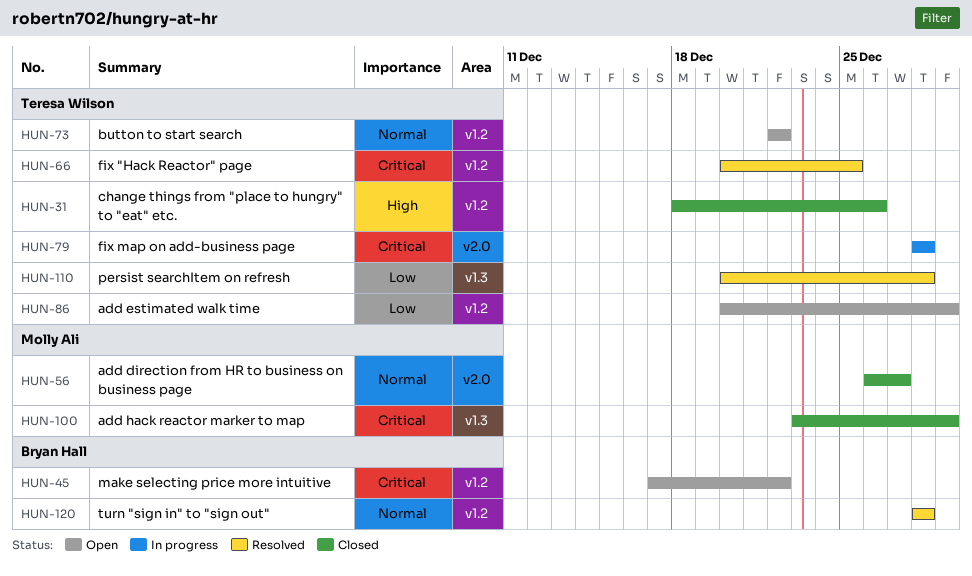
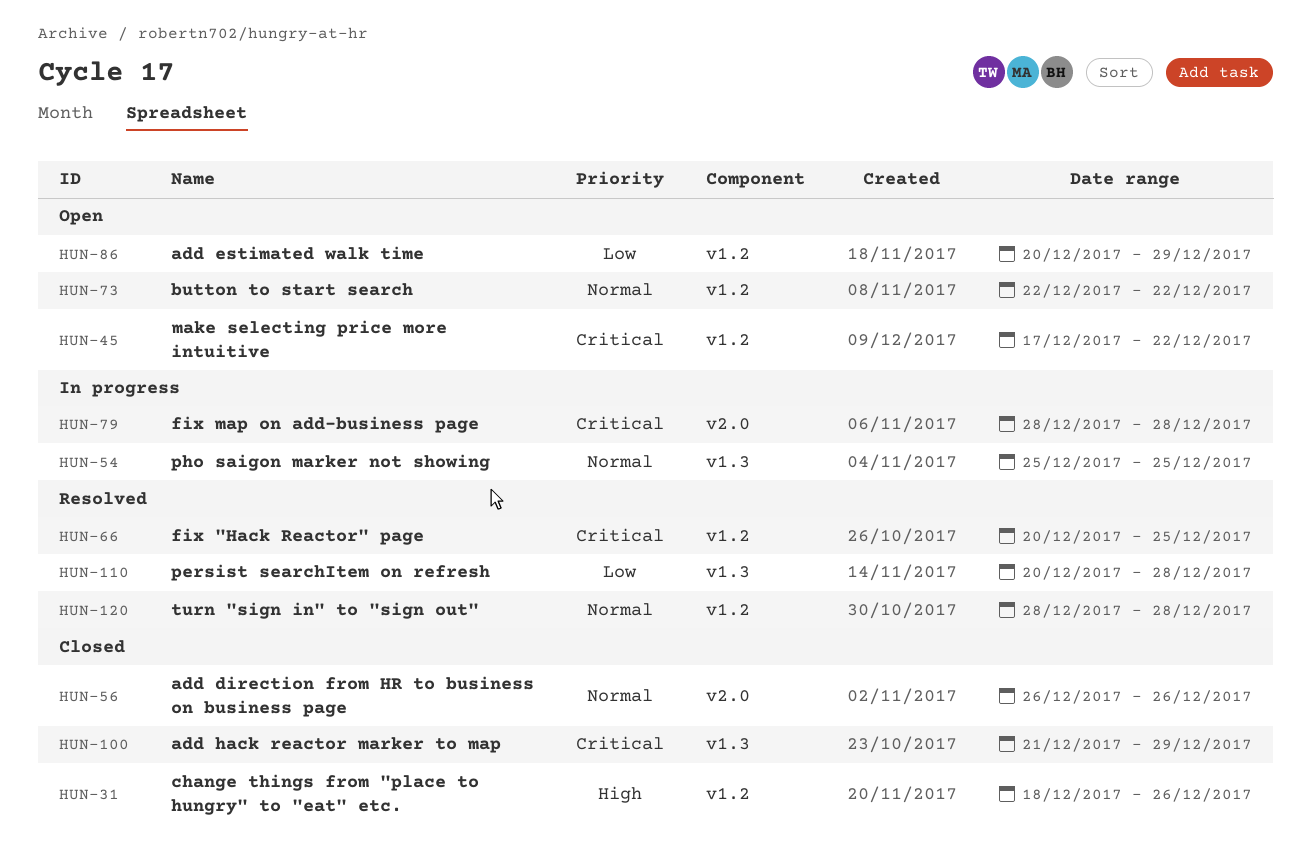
HUN-54: none -> present
HUN-56, due: Dec 27 -> Dec 26
HUN-100, start: Dec 23 -> Dec 21

